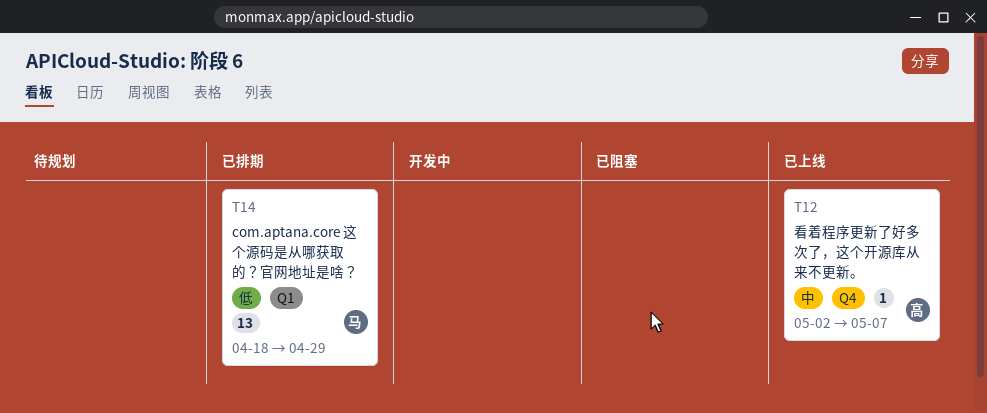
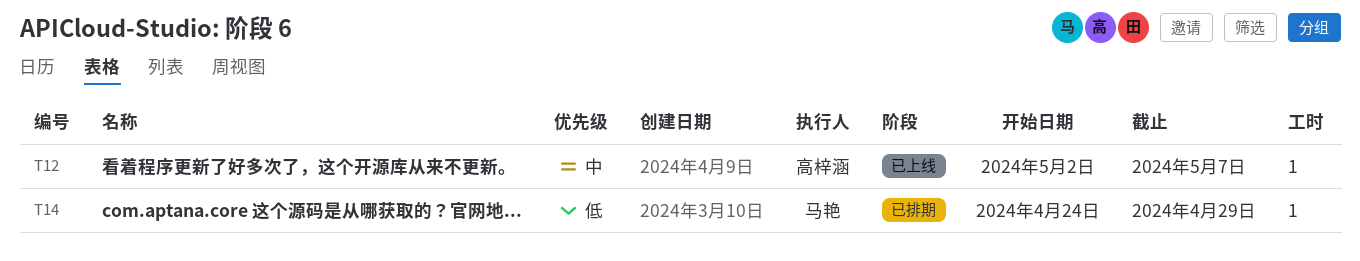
T14, estimate: 13 -> 1
T14, start: Apr 18 -> Apr 24

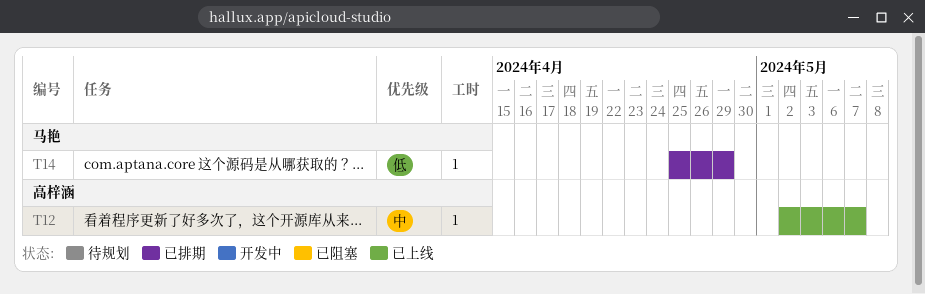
T14, start: Apr 24 -> Apr 25

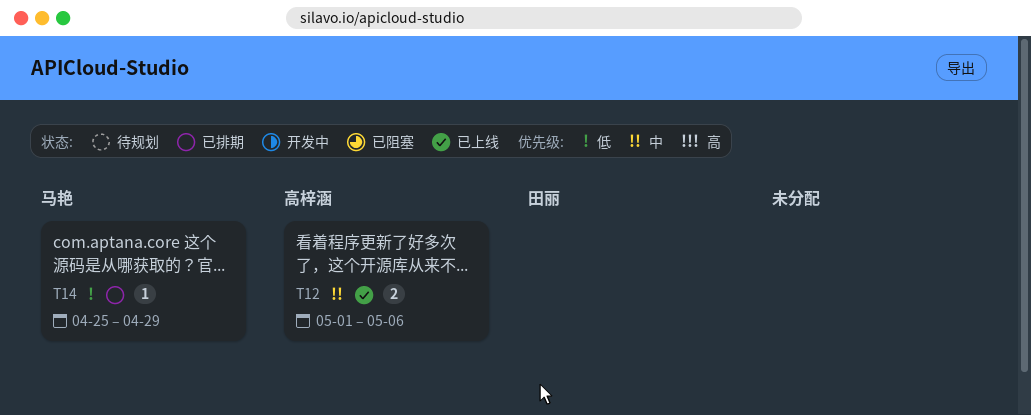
T12, estimate: 1 -> 2
T12, start: May 2 -> May 1
T12, due: May 7 -> May 6

